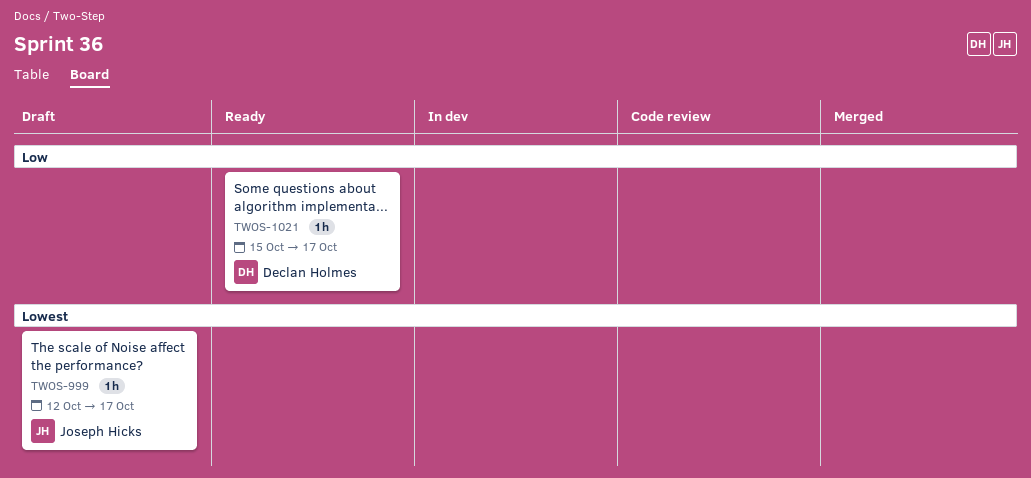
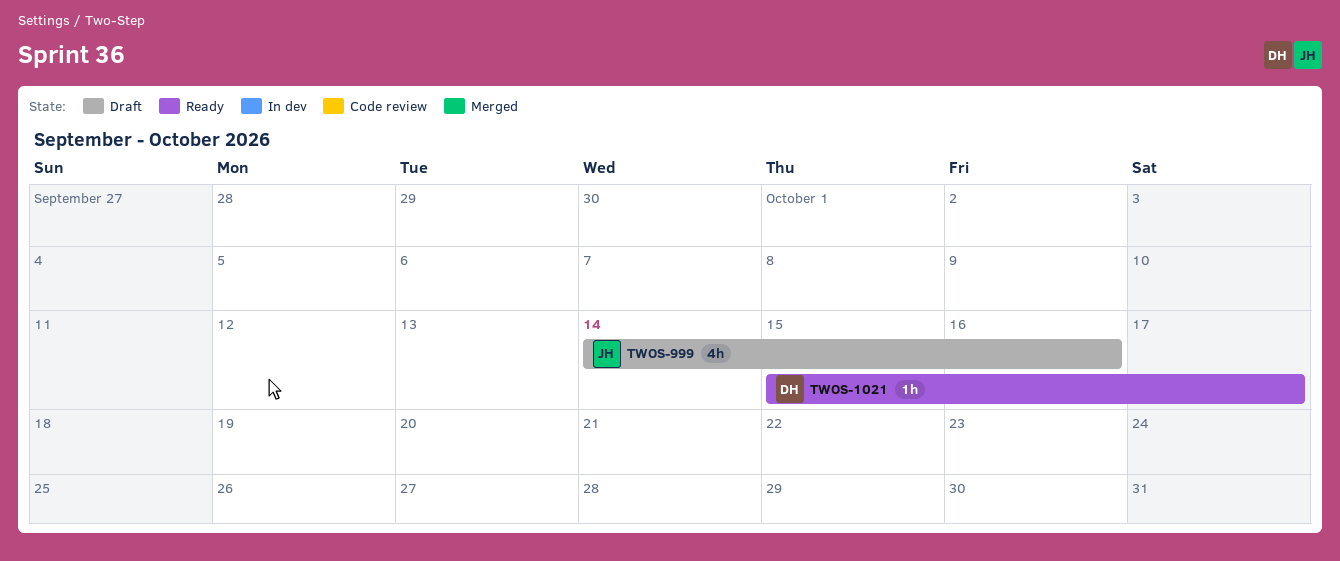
TWOS-999, estimate: 1h -> 4h
TWOS-999, start: Oct 12 -> Oct 14
TWOS-999, due: Oct 17 -> Oct 16

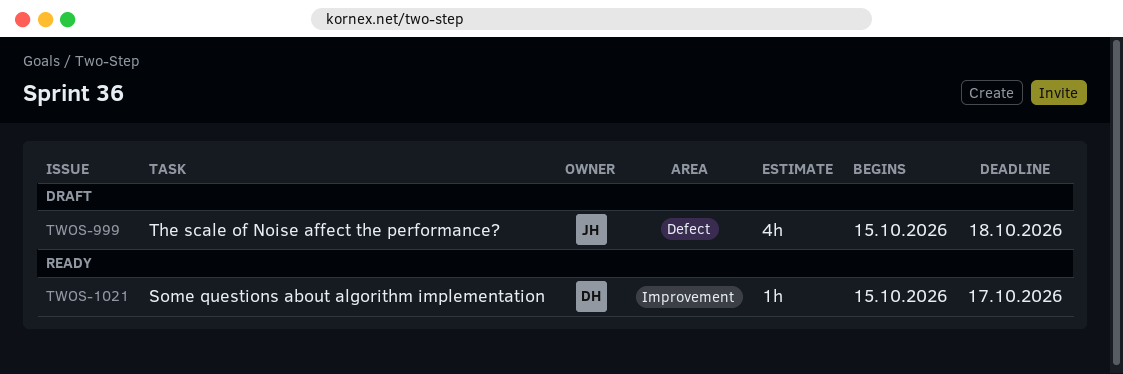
TWOS-999, start: Oct 14 -> Oct 15
TWOS-999, due: Oct 16 -> Oct 18

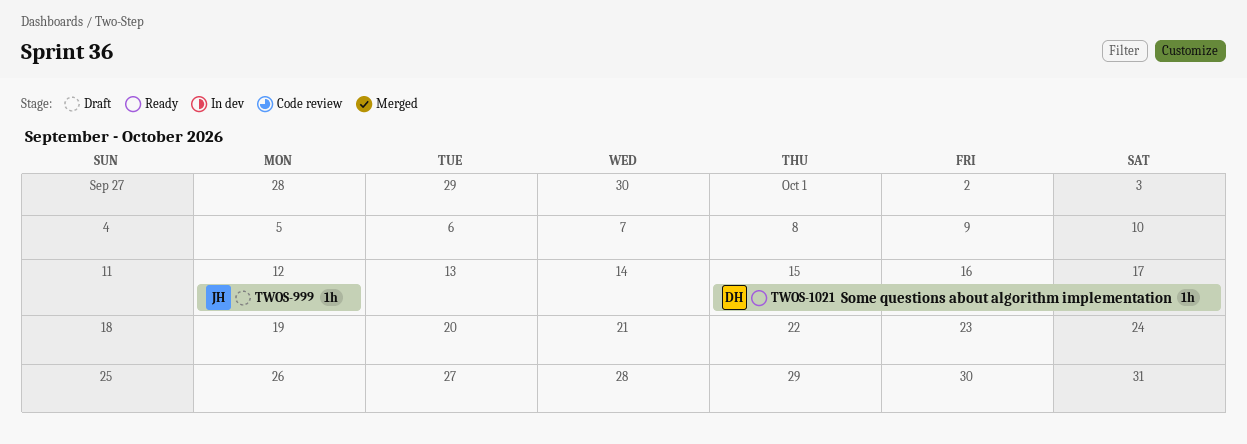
TWOS-999, estimate: 4h -> 1h
TWOS-999, start: Oct 15 -> Oct 12
TWOS-999, due: Oct 18 -> Oct 12

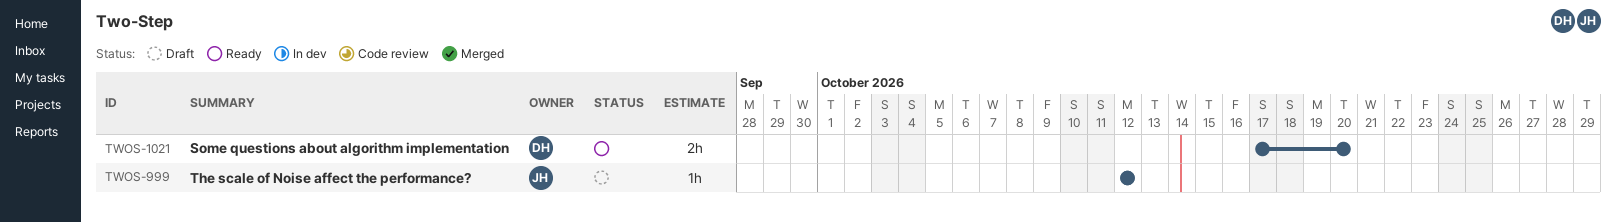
TWOS-1021, estimate: 1h -> 2h
TWOS-1021, start: Oct 15 -> Oct 17
TWOS-1021, due: Oct 17 -> Oct 20

